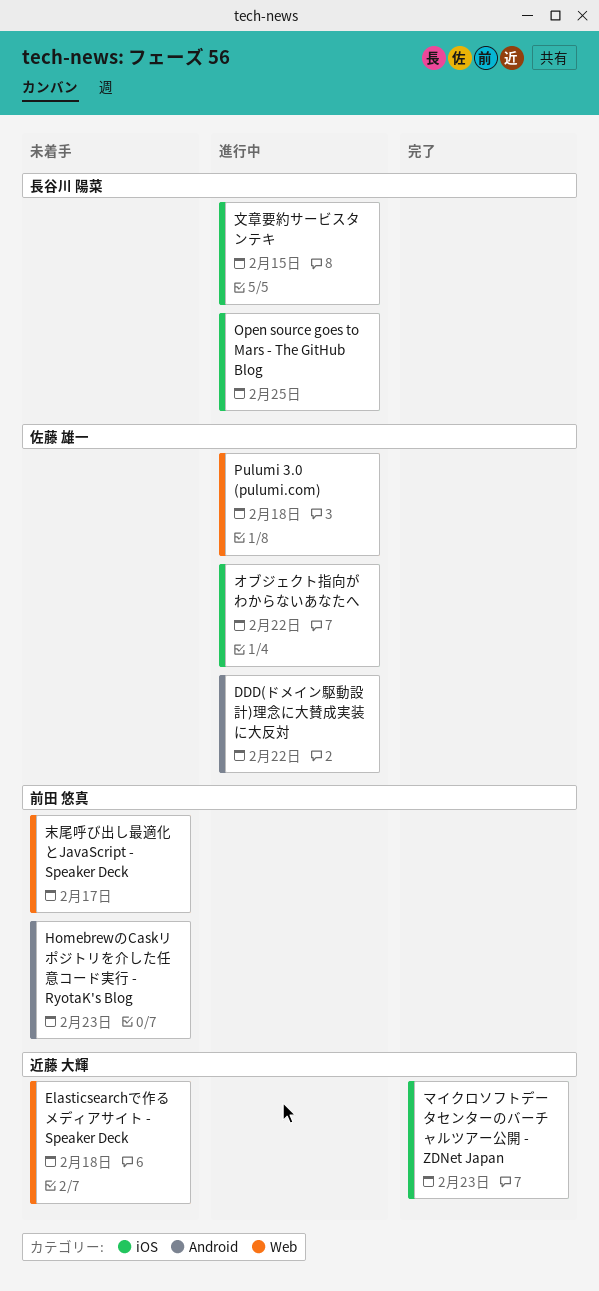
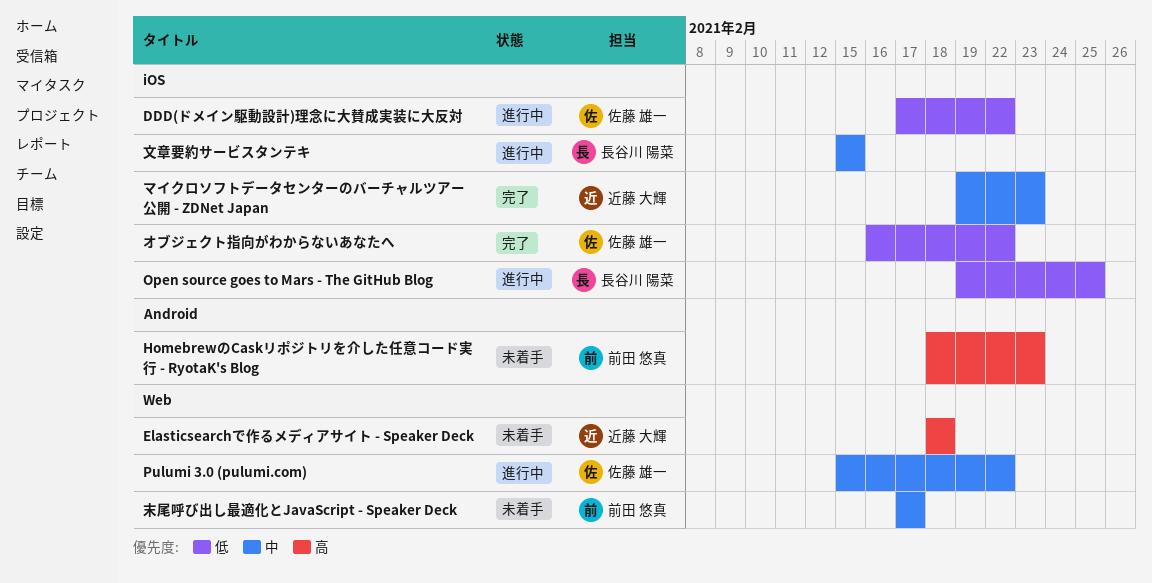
DDD(ドメイン駆動設計)理念に大賛成実装に大反対, label: Android -> iOS
Pulumi 3.0 (pulumi.com), due: Feb 18 -> Feb 22
オブジェクト指向がわからないあなたへ, status: 進行中 -> 完了

